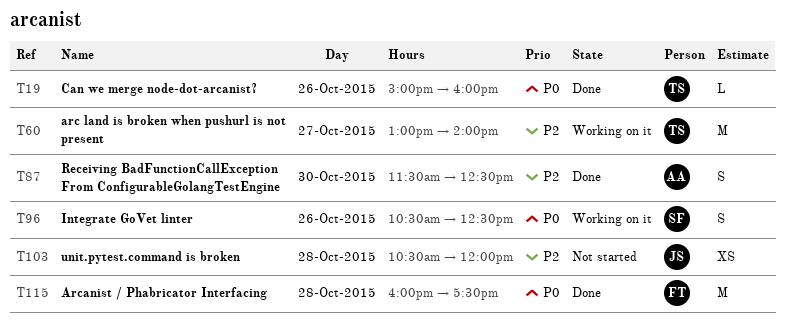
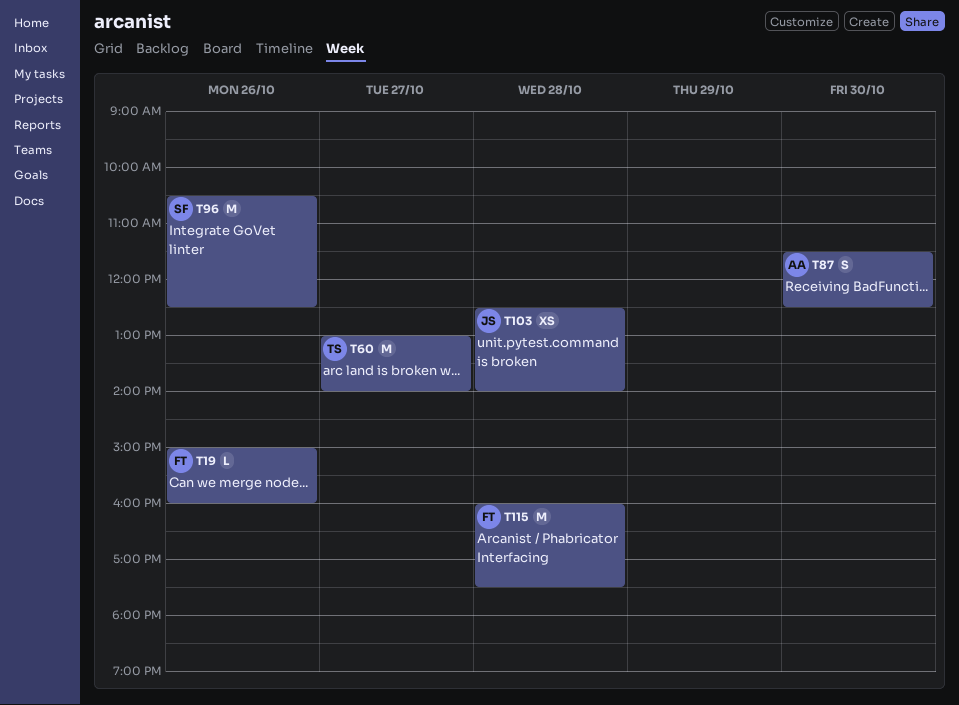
T19, owner: TS -> FT
T96, estimate: S -> M
T103, begins: 10:30 -> 12:30
T103, ends: 12:00 -> 14:00

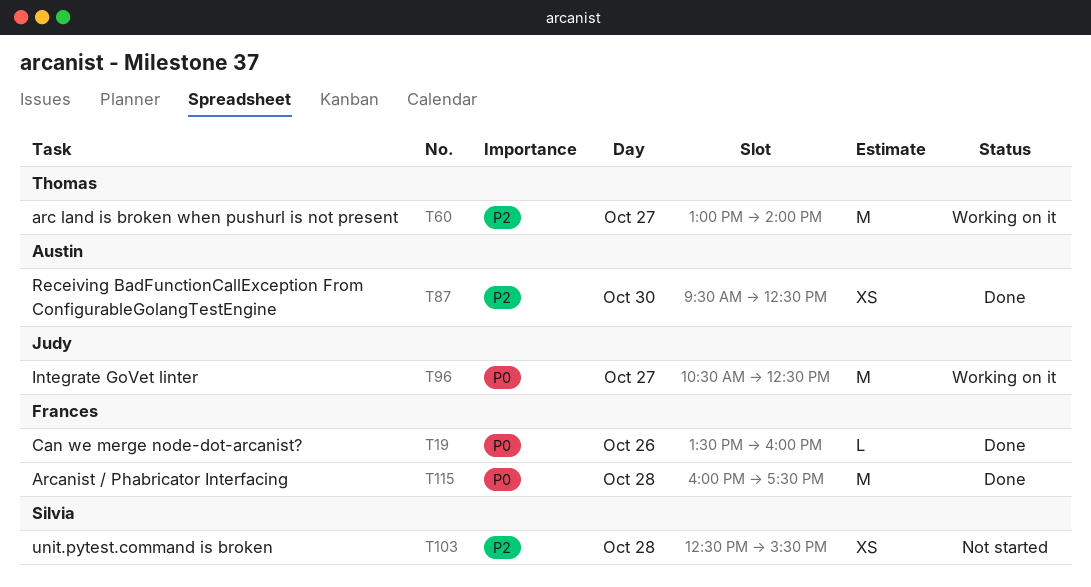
T19, begins: 15:00 -> 13:30
T87, estimate: S -> XS
T87, begins: 11:30 -> 09:30
T96, owner: Silvia -> Judy
T96, day: Oct 26 -> Oct 27
T103, owner: Judy -> Silvia
T103, ends: 14:00 -> 15:30

